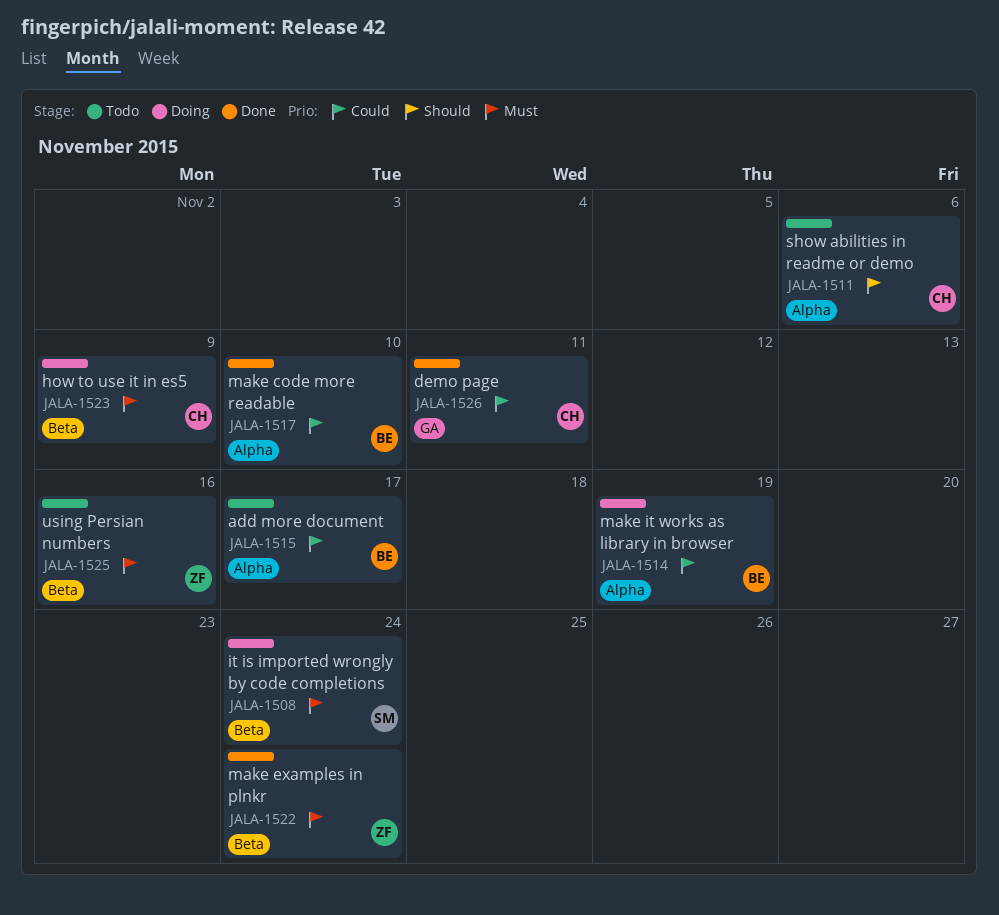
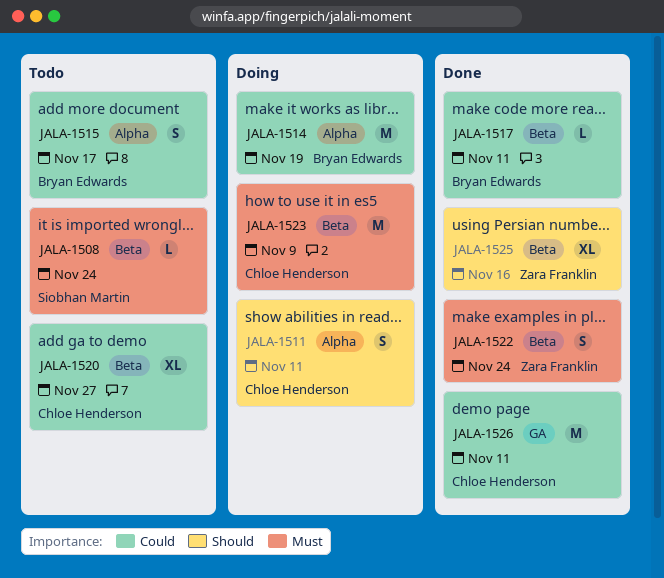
JALA-1508, status: Doing -> Todo
JALA-1511, status: Todo -> Doing
JALA-1511, due: Nov 6 -> Nov 11
JALA-1517, label: Alpha -> Beta
JALA-1517, due: Nov 10 -> Nov 11
JALA-1520: none -> present
JALA-1525, status: Todo -> Done
JALA-1525, priority: Must -> Should

